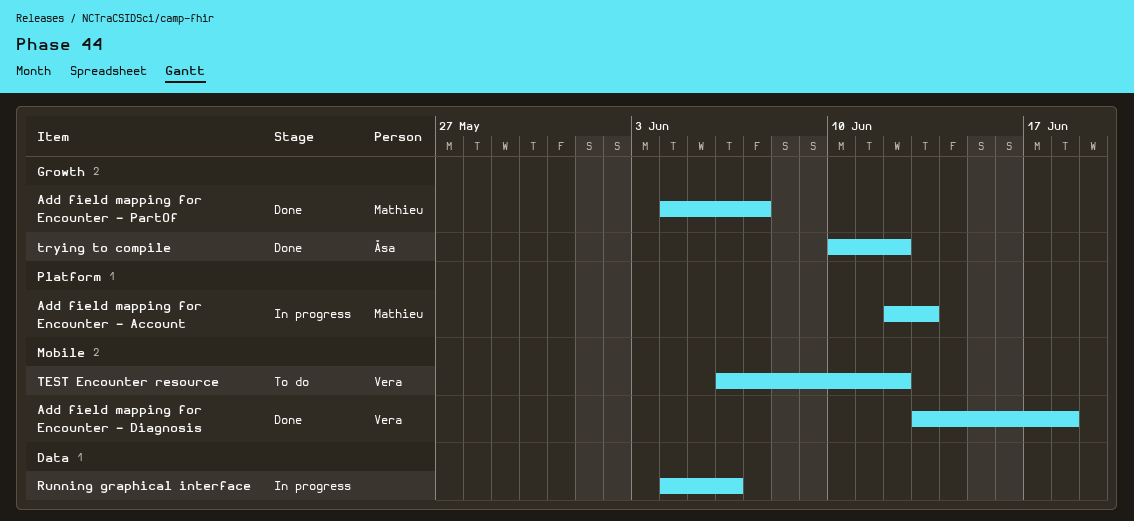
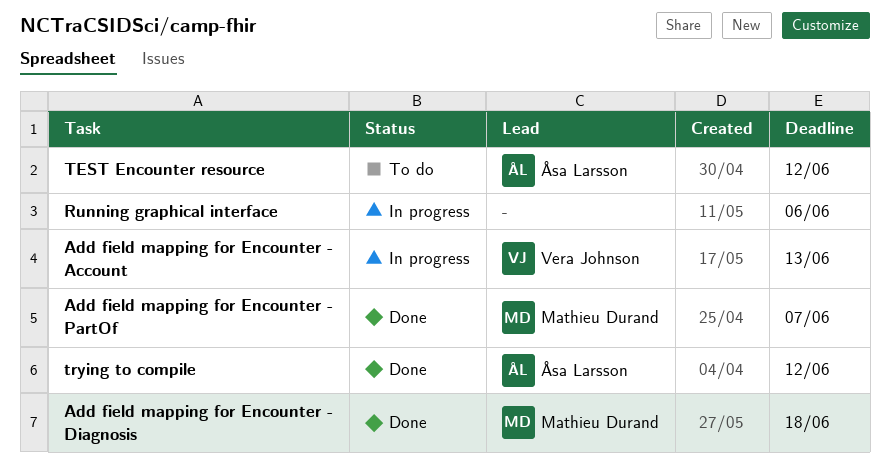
Add field mapping for Encounter - Account, owner: Mathieu Durand -> Vera Johnson
Add field mapping for Encounter - Diagnosis, owner: Vera Johnson -> Mathieu Durand
TEST Encounter resource, owner: Vera Johnson -> Åsa Larsson

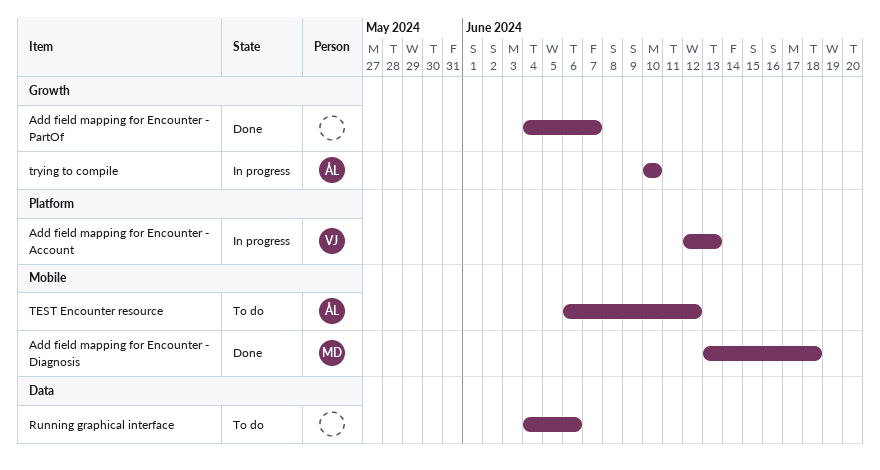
Add field mapping for Encounter - PartOf, owner: Mathieu Durand -> none
Running graphical interface, status: In progress -> To do
trying to compile, status: Done -> In progress
trying to compile, due: Jun 12 -> Jun 10

